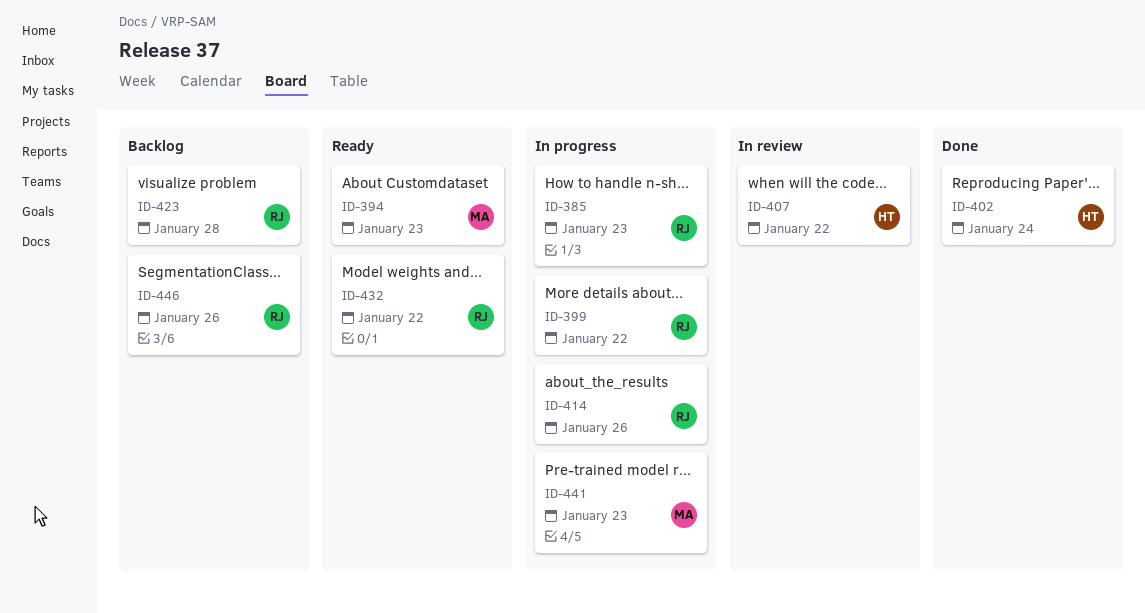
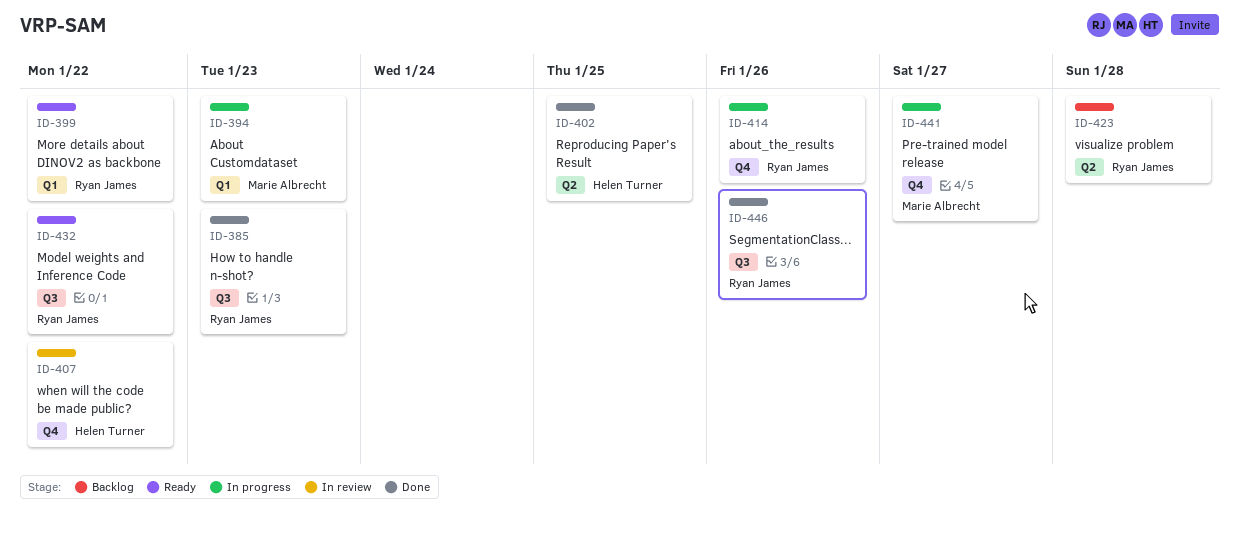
ID-385, status: In progress -> Done
ID-394, status: Ready -> In progress
ID-399, status: In progress -> Ready
ID-402, due: Jan 24 -> Jan 25
ID-441, due: Jan 23 -> Jan 27
ID-446, status: Backlog -> Done

